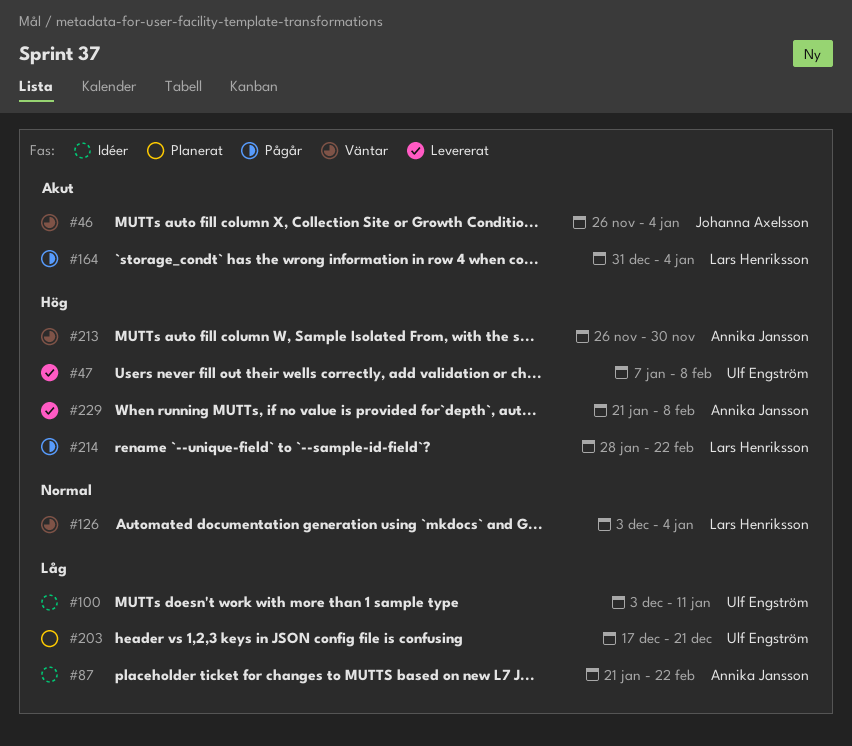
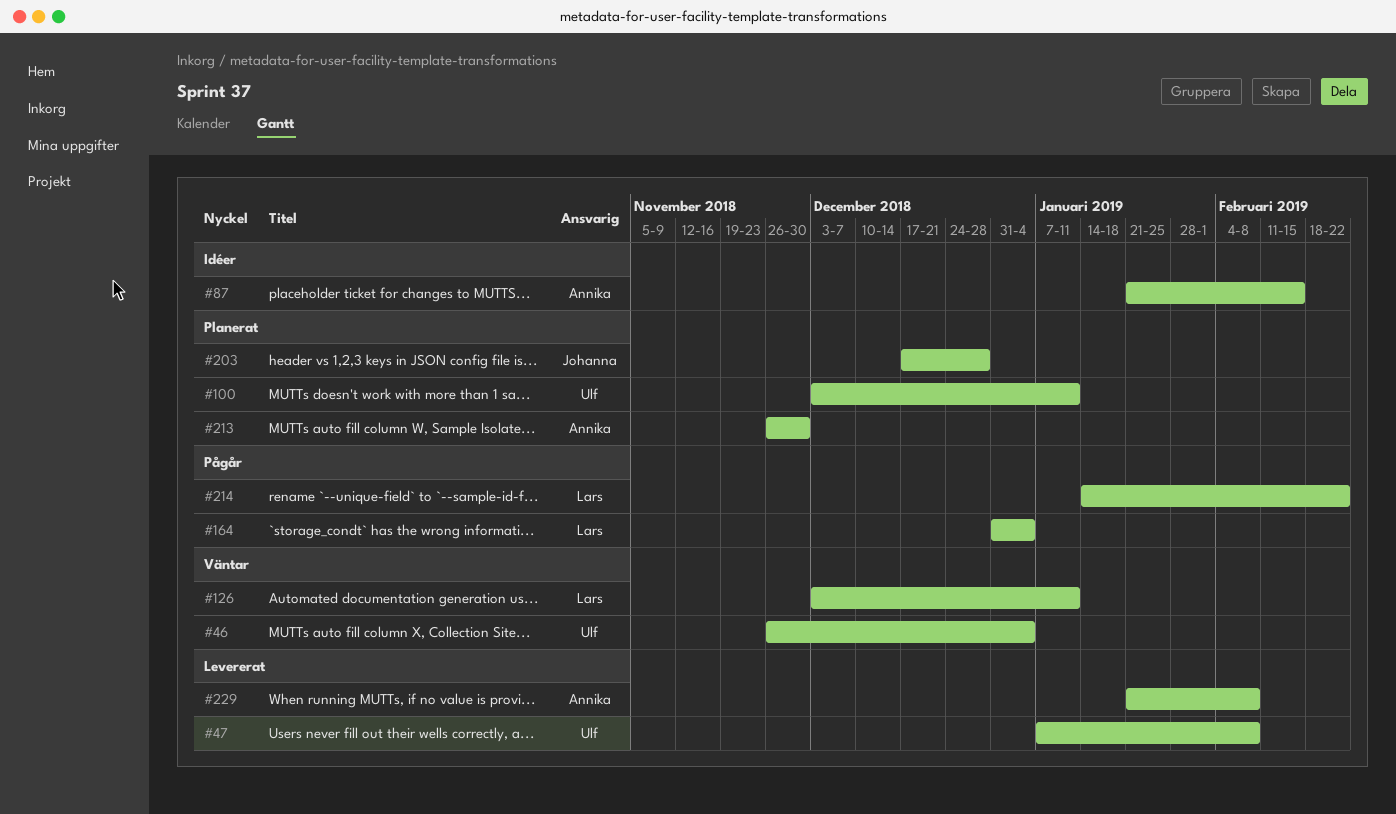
#46, owner: Johanna Axelsson -> Ulf Engström
#87, due: Feb 22 -> Feb 15
#100, status: Idéer -> Planerat
#126, due: Jan 4 -> Jan 11
#203, owner: Ulf Engström -> Johanna Axelsson
#203, due: Dec 21 -> Dec 28
#213, status: Väntar -> Planerat
#214, start: Jan 28 -> Jan 14

